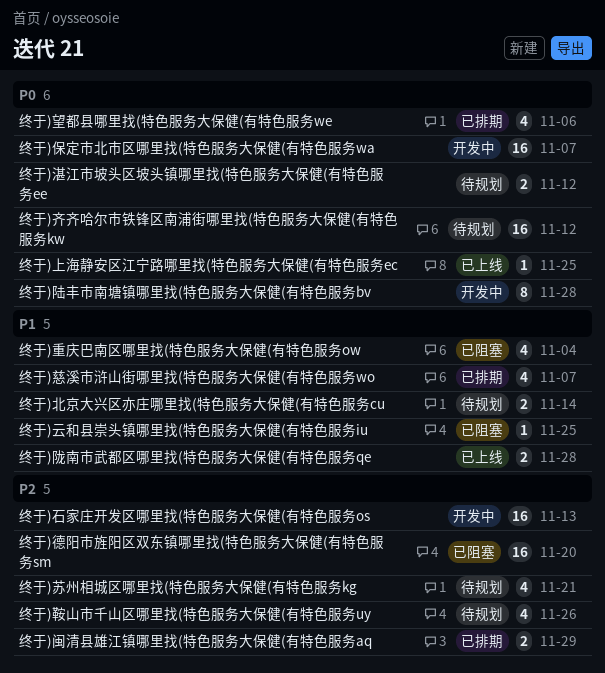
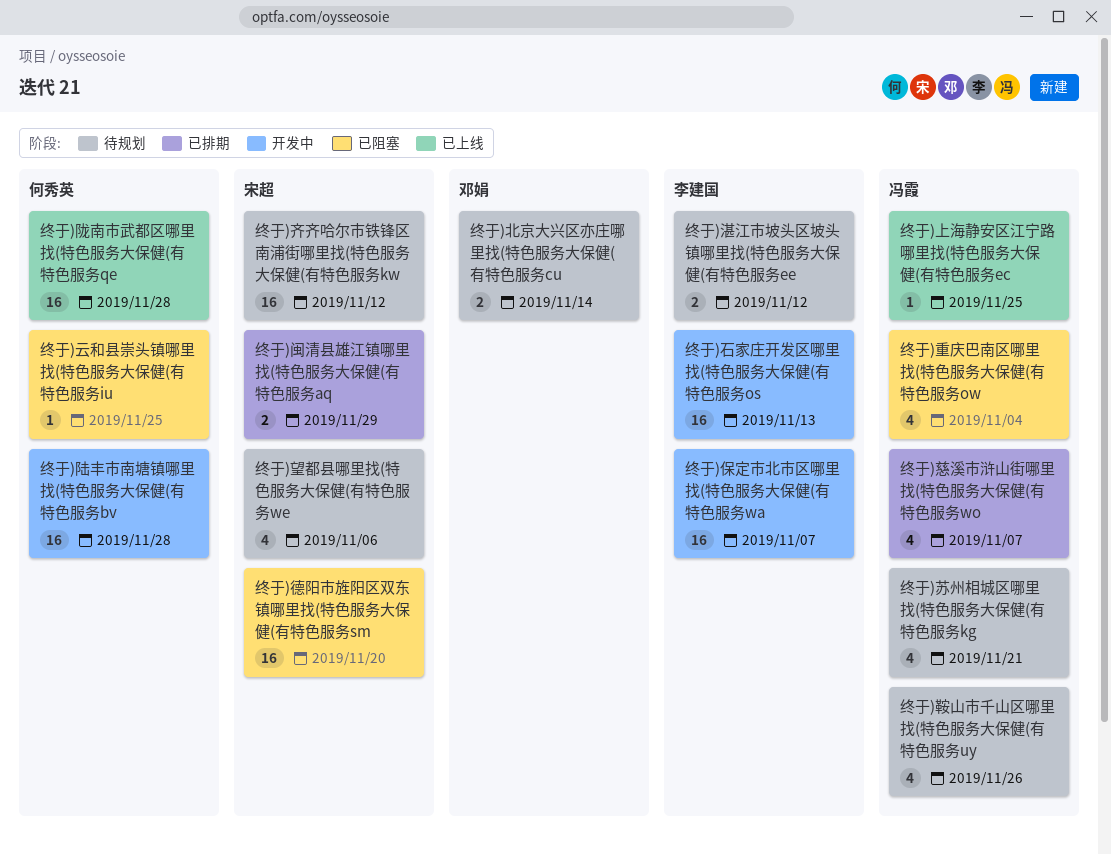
终于)望都县哪里找(特色服务大保健(有特色服务we, status: 已排期 -> 待规划
终于)陆丰市南塘镇哪里找(特色服务大保健(有特色服务bv, estimate: 8 -> 16
终于)陇南市武都区哪里找(特色服务大保健(有特色服务qe, estimate: 2 -> 16

